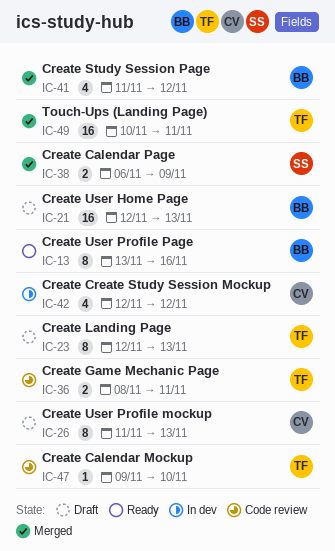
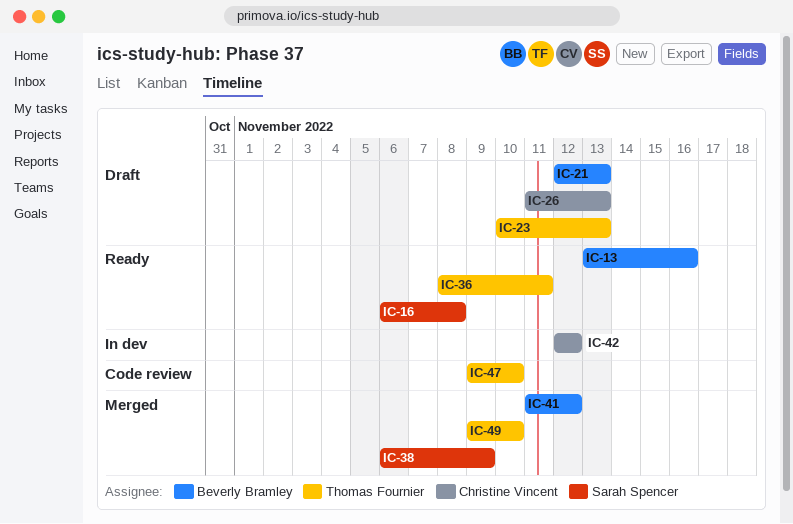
IC-16: none -> present
IC-23, start: Nov 12 -> Nov 10
IC-36, status: Code review -> Ready
IC-49, start: Nov 10 -> Nov 9
IC-49, due: Nov 11 -> Nov 10

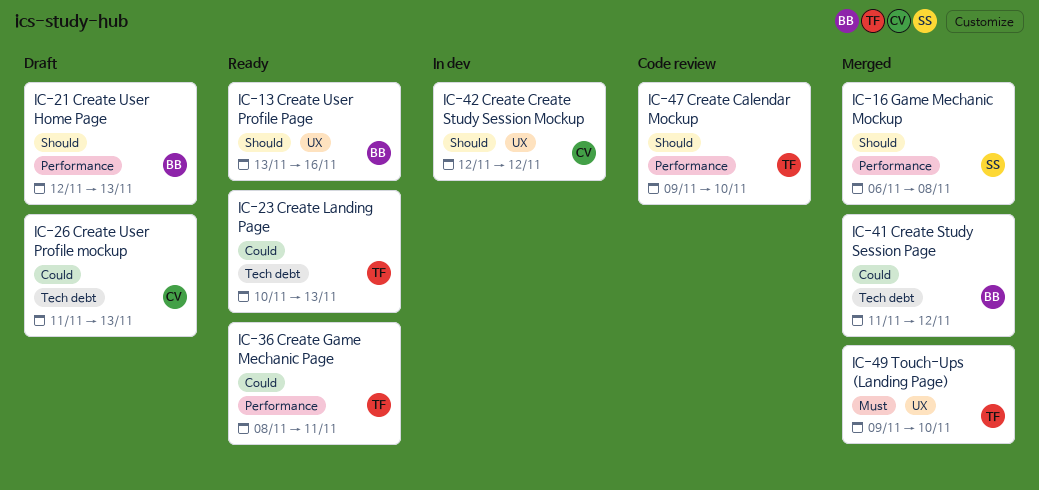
IC-16, status: Ready -> Merged
IC-23, status: Draft -> Ready
IC-38: present -> none

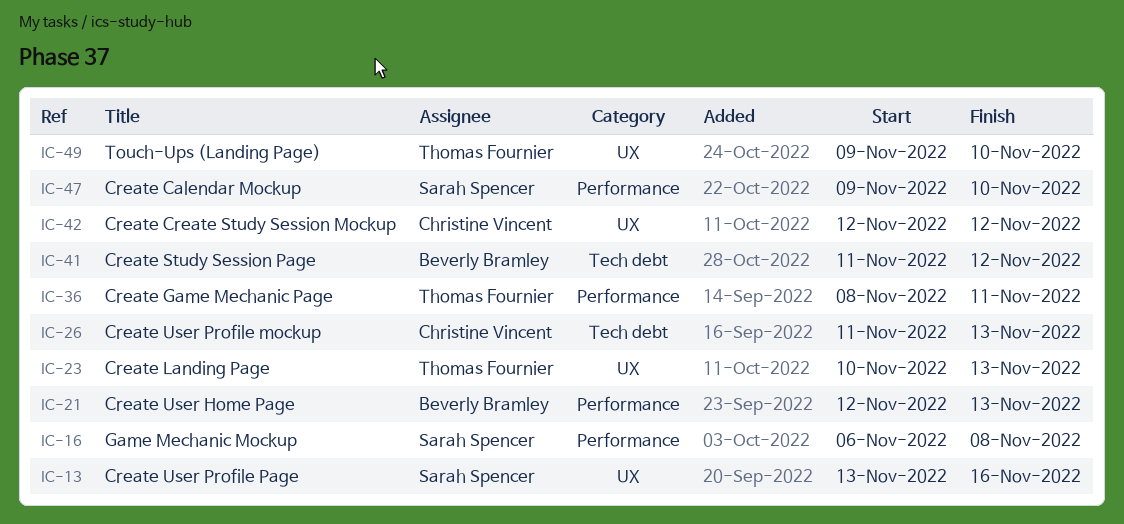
IC-13, owner: Beverly Bramley -> Sarah Spencer
IC-23, label: Tech debt -> UX
IC-47, owner: Thomas Fournier -> Sarah Spencer

